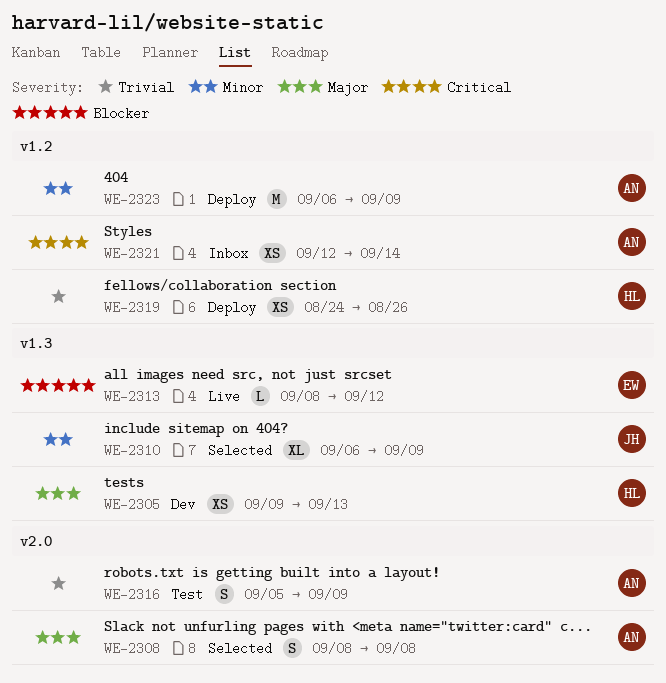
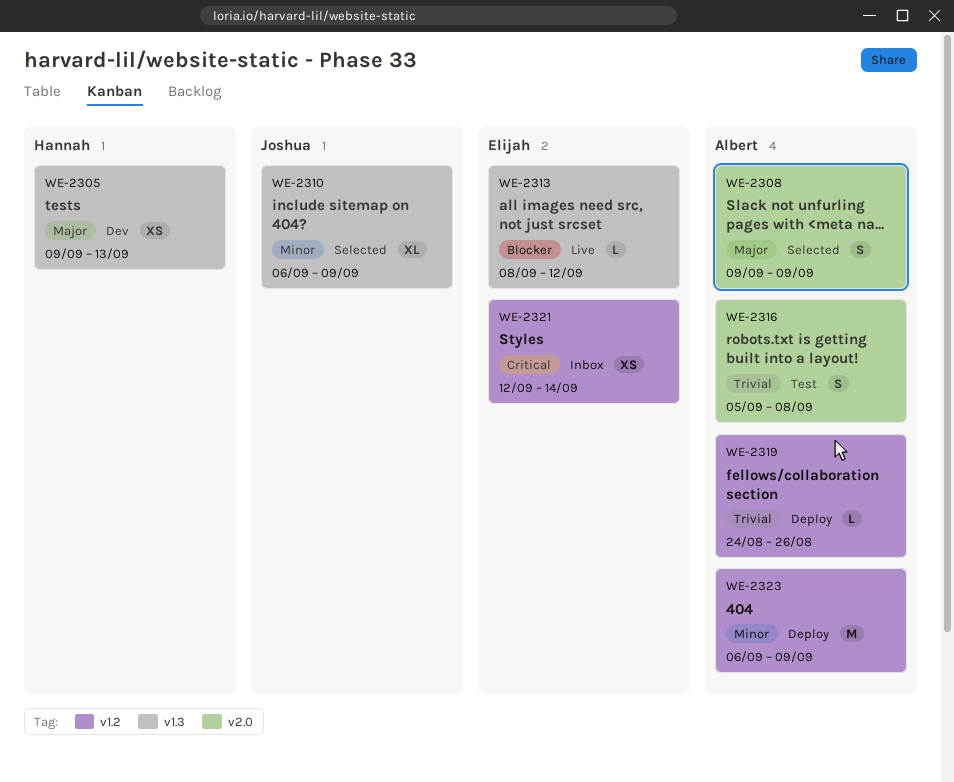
WE-2308, start: Sep 8 -> Sep 9
WE-2308, due: Sep 8 -> Sep 9
WE-2316, due: Sep 9 -> Sep 8
WE-2319, owner: Hannah -> Albert
WE-2319, estimate: XS -> L
WE-2321, owner: Albert -> Elijah

